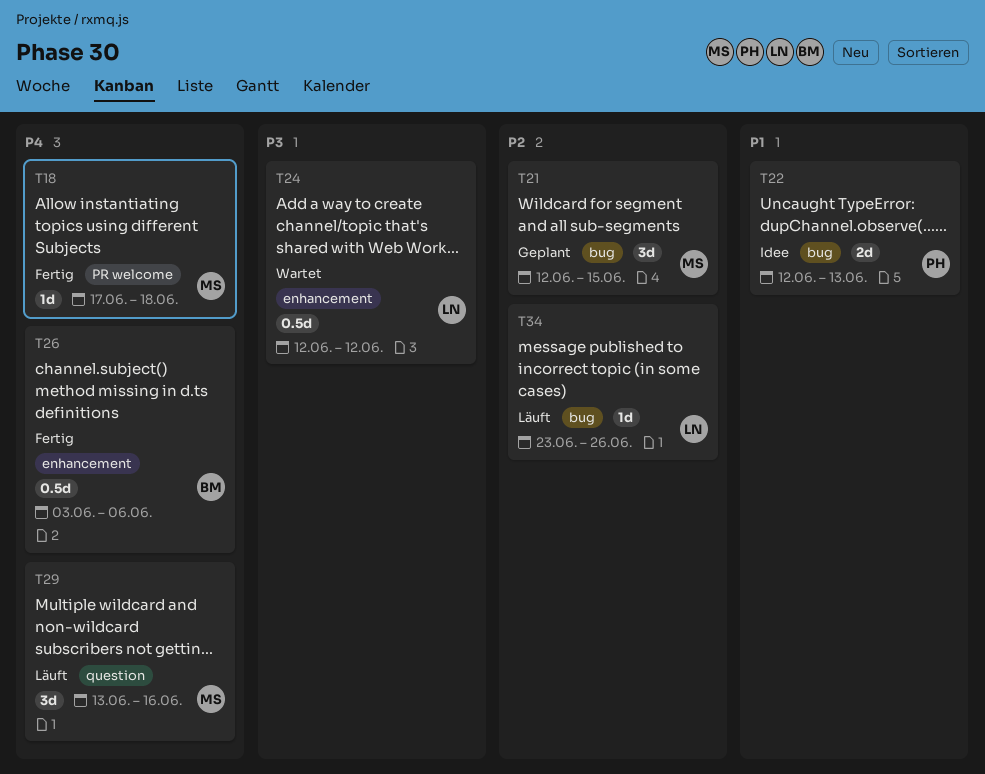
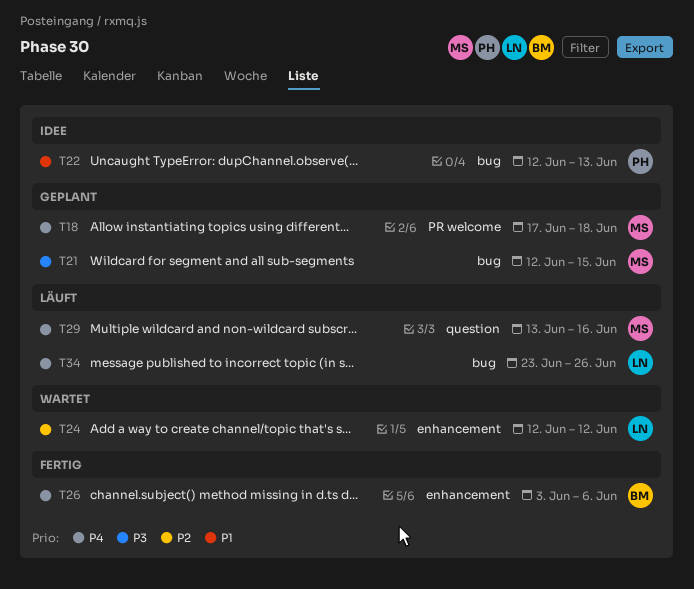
T18, status: Fertig -> Geplant
T21, priority: P2 -> P3
T24, priority: P3 -> P2
T34, priority: P2 -> P4

